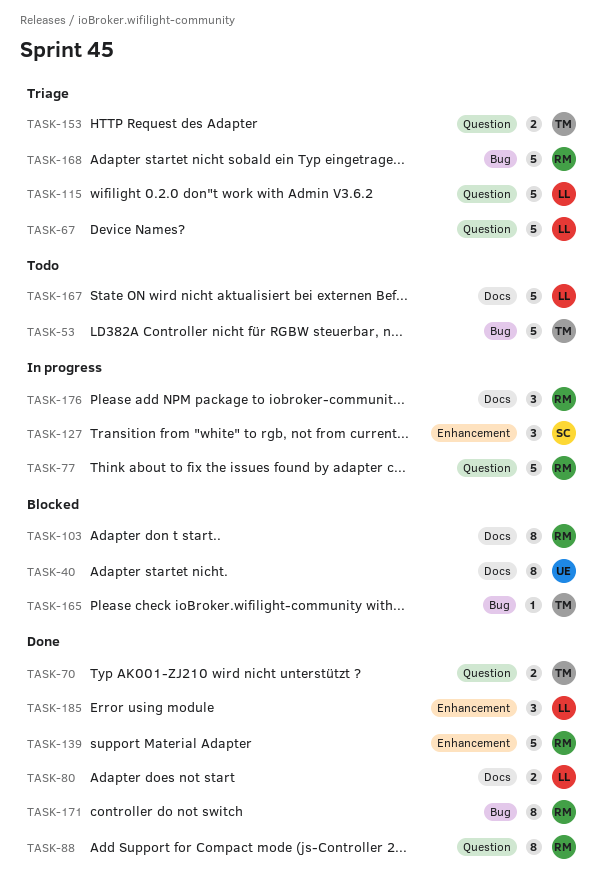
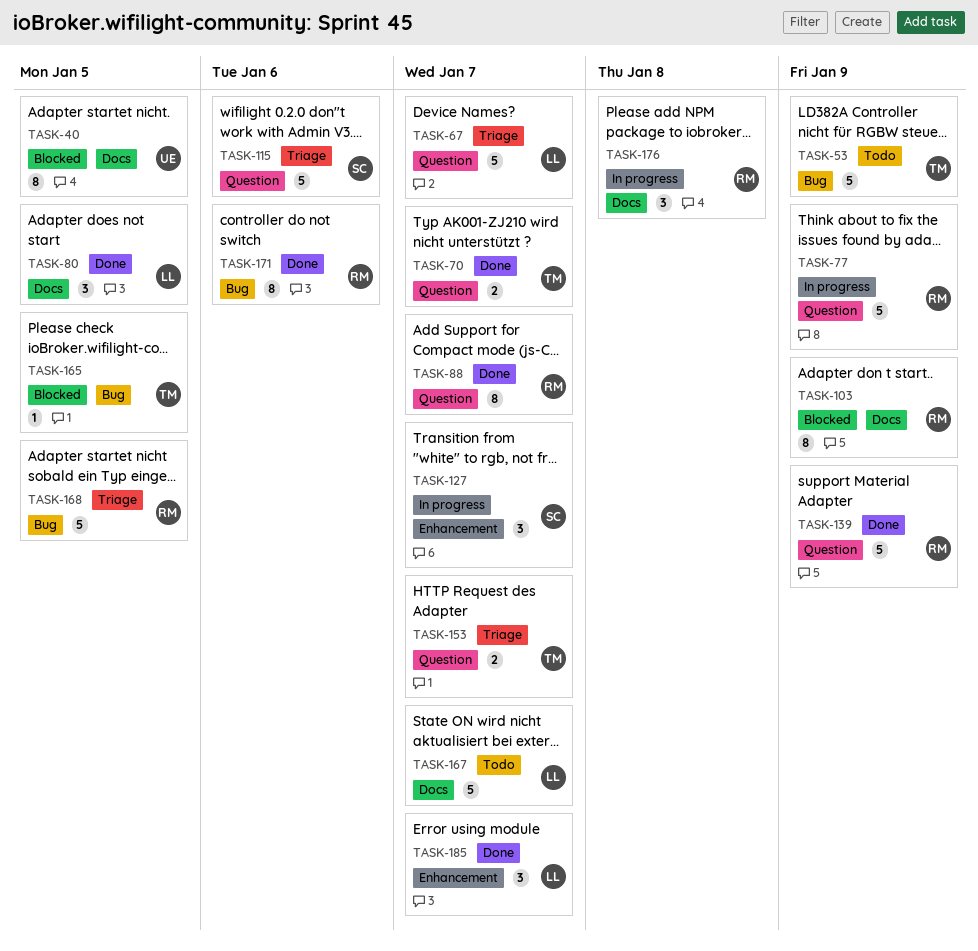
TASK-80, estimate: 2 -> 3
TASK-115, owner: LL -> SC
TASK-139, label: Enhancement -> Question

